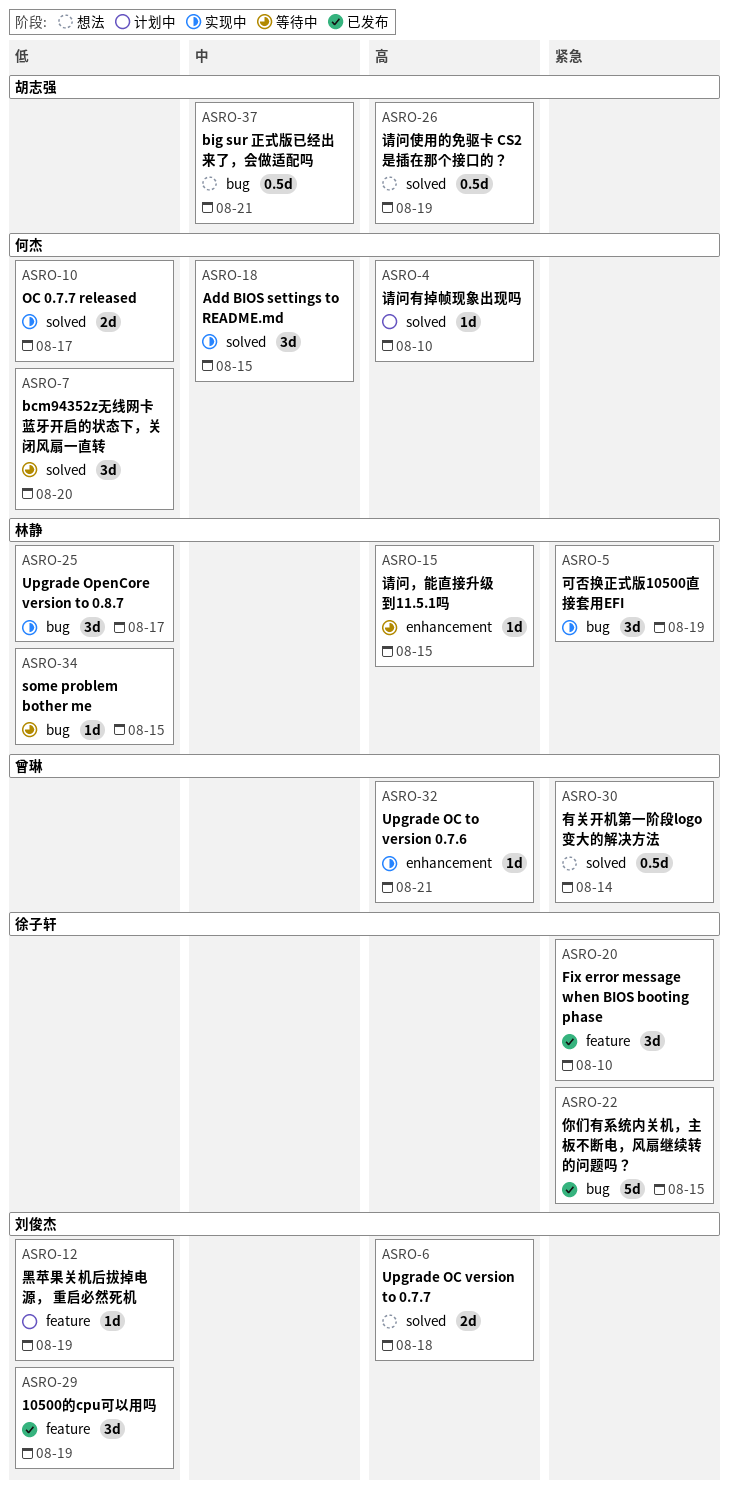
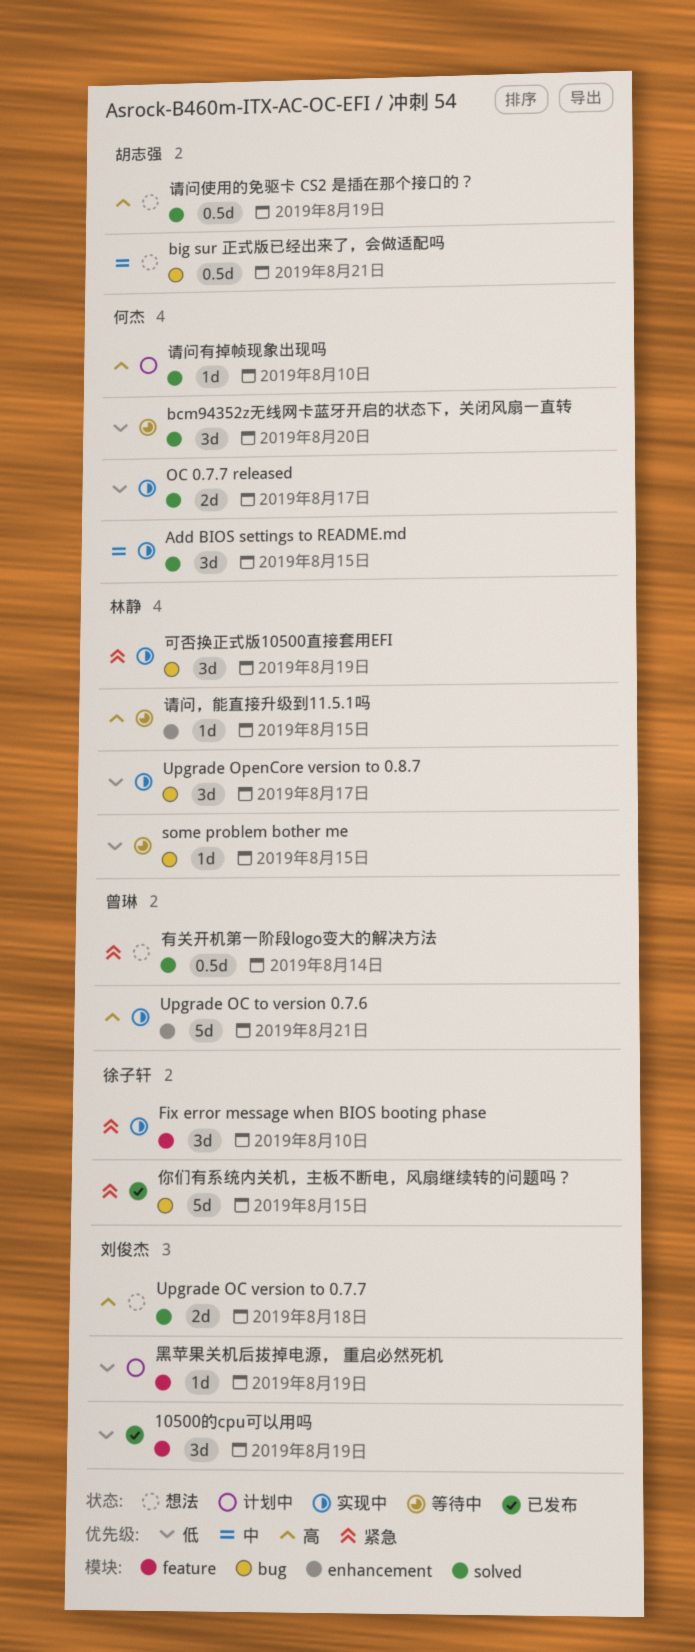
Fix error message when BIOS booting phase, status: 已发布 -> 实现中
Upgrade OC to version 0.7.6, estimate: 1d -> 5d

